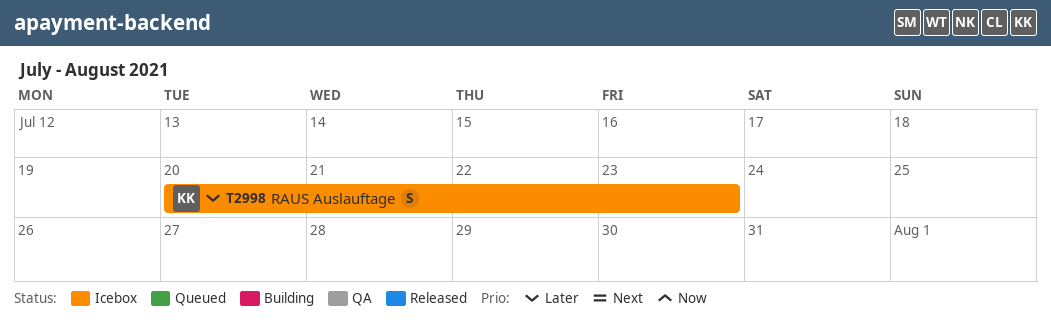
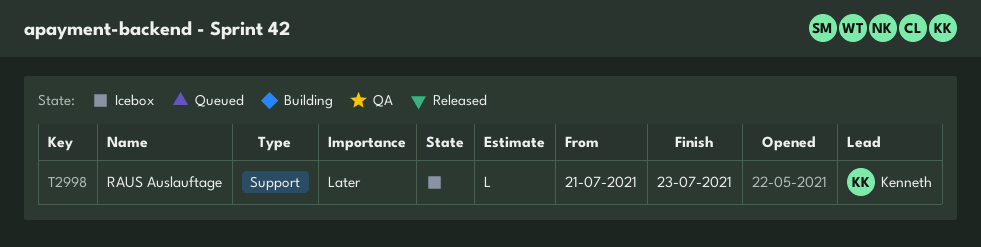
T2998, estimate: S -> L
T2998, start: Jul 20 -> Jul 21

